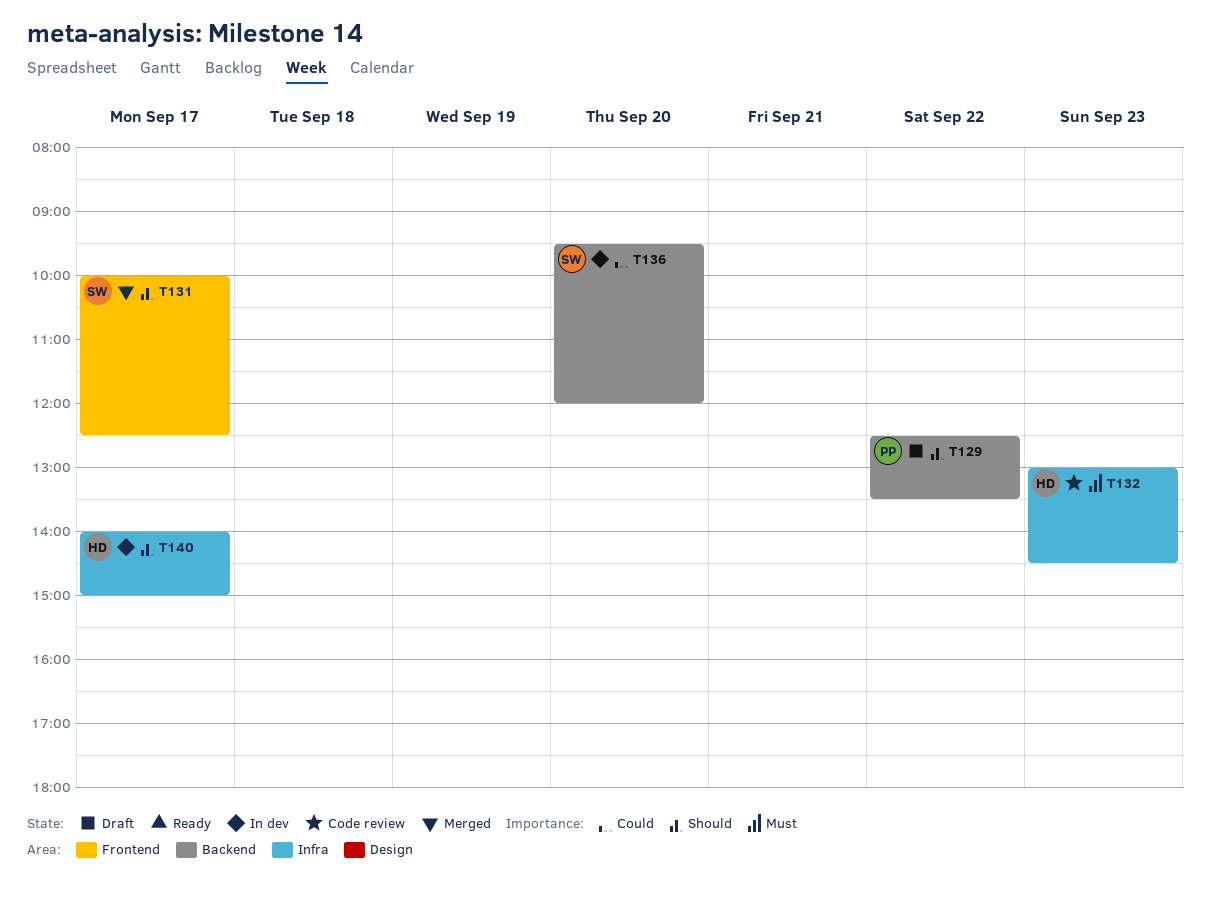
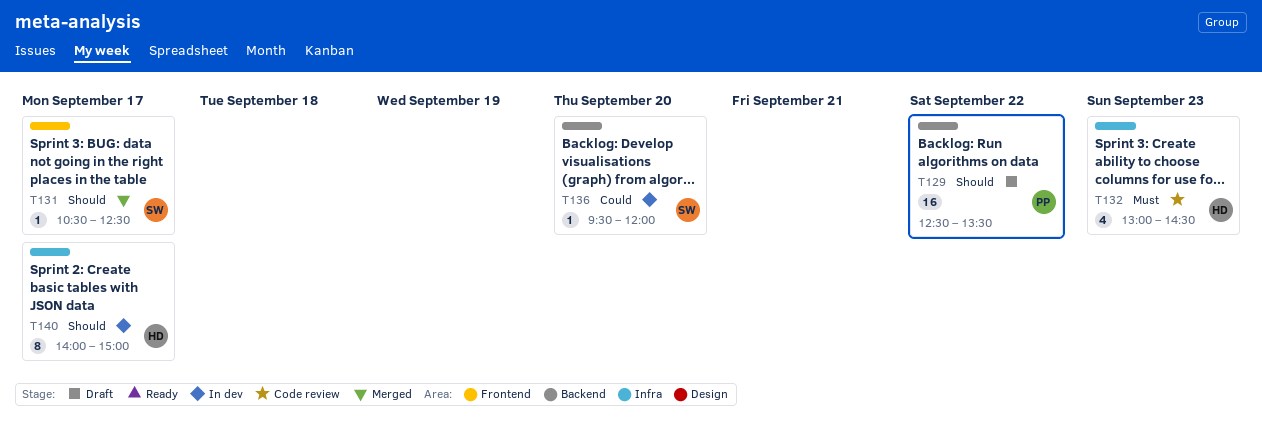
T131, begins: 10:00 -> 10:30

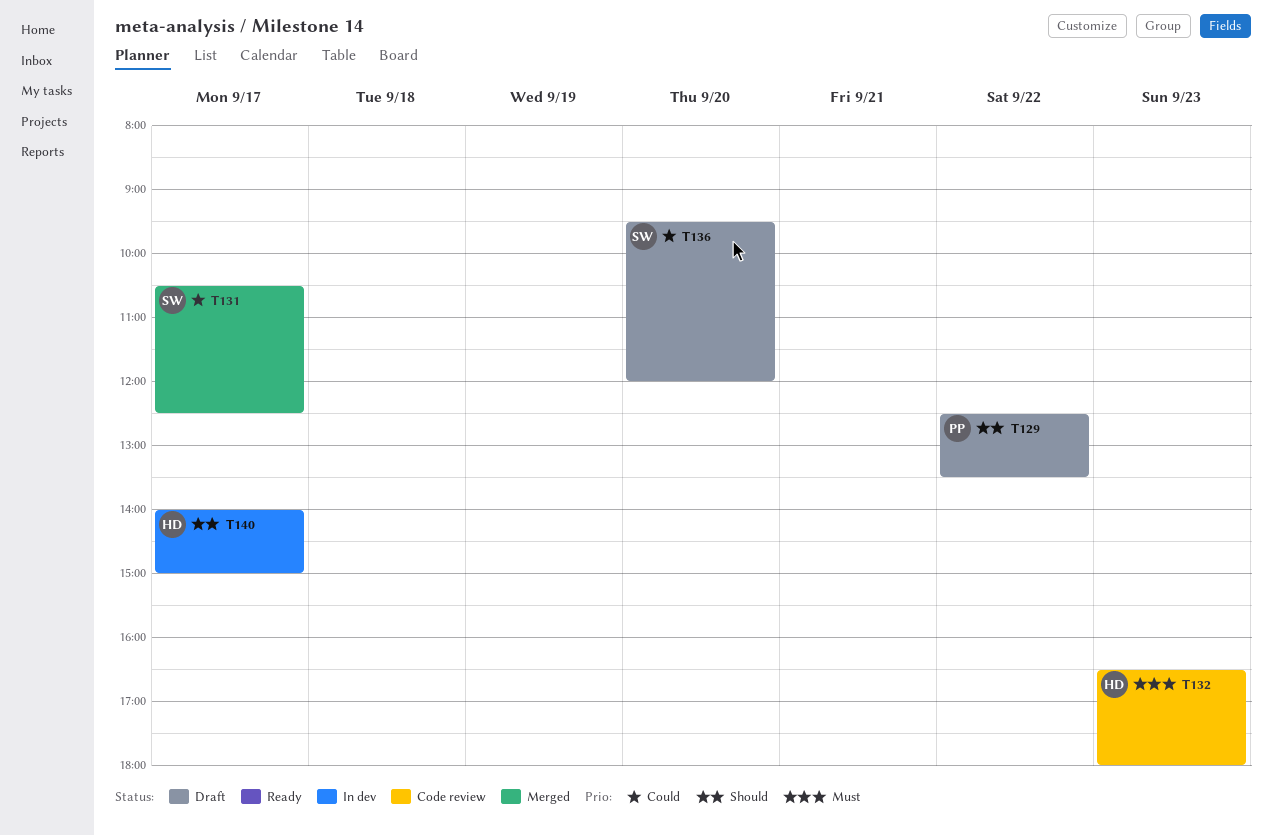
T131, priority: Should -> Could
T132, begins: 13:00 -> 16:30
T132, ends: 14:30 -> 18:00
T136, status: In dev -> Draft

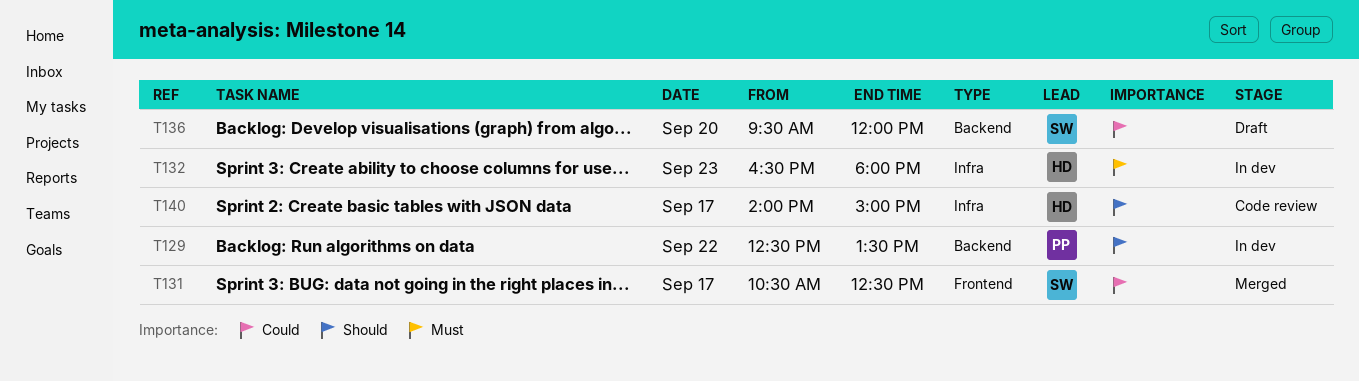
T129, status: Draft -> In dev
T132, status: Code review -> In dev
T140, status: In dev -> Code review

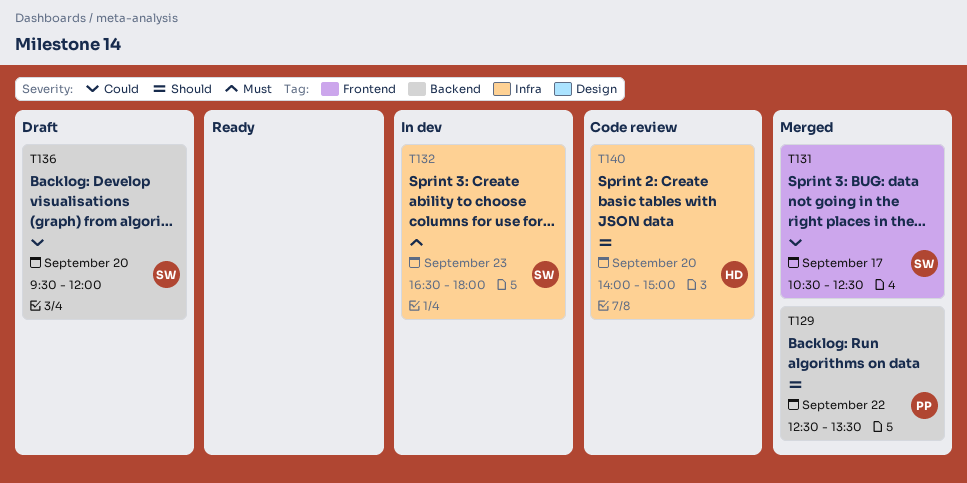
T129, status: In dev -> Merged
T132, owner: HD -> SW
T140, day: Sep 17 -> Sep 20

